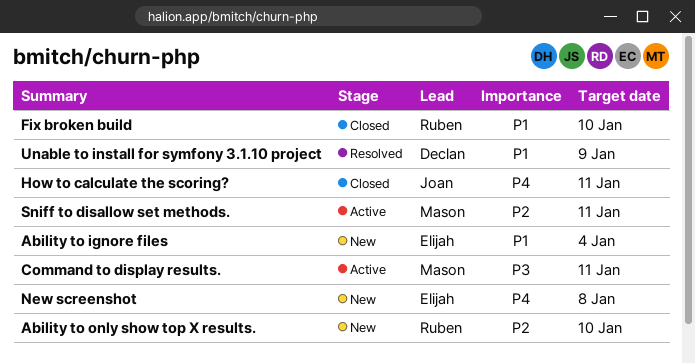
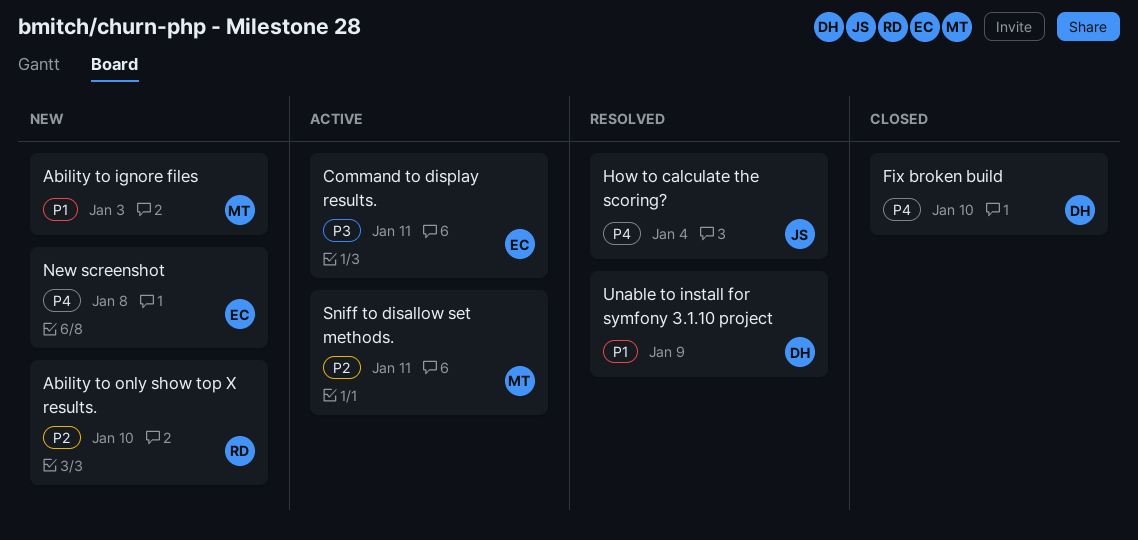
Ability to ignore files, owner: Elijah -> Mason
Ability to ignore files, due: Jan 4 -> Jan 3
Command to display results., owner: Mason -> Elijah
Fix broken build, owner: Ruben -> Declan
Fix broken build, priority: P1 -> P4
How to calculate the scoring?, status: Closed -> Resolved
How to calculate the scoring?, due: Jan 11 -> Jan 4

